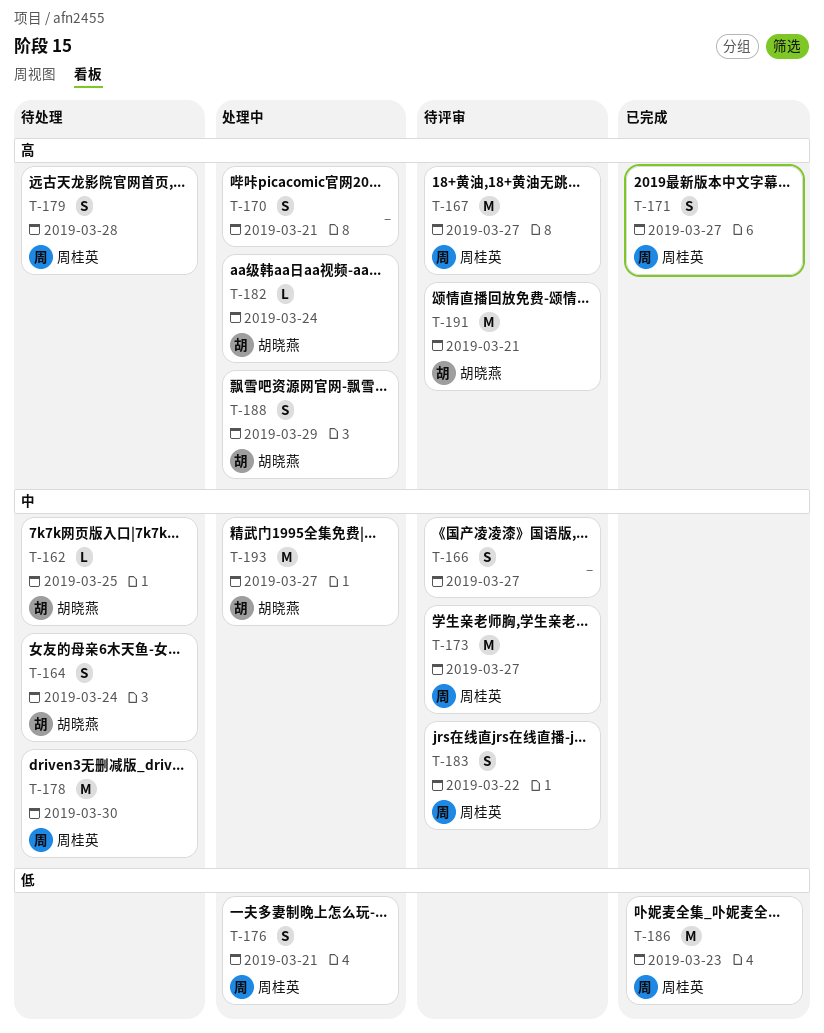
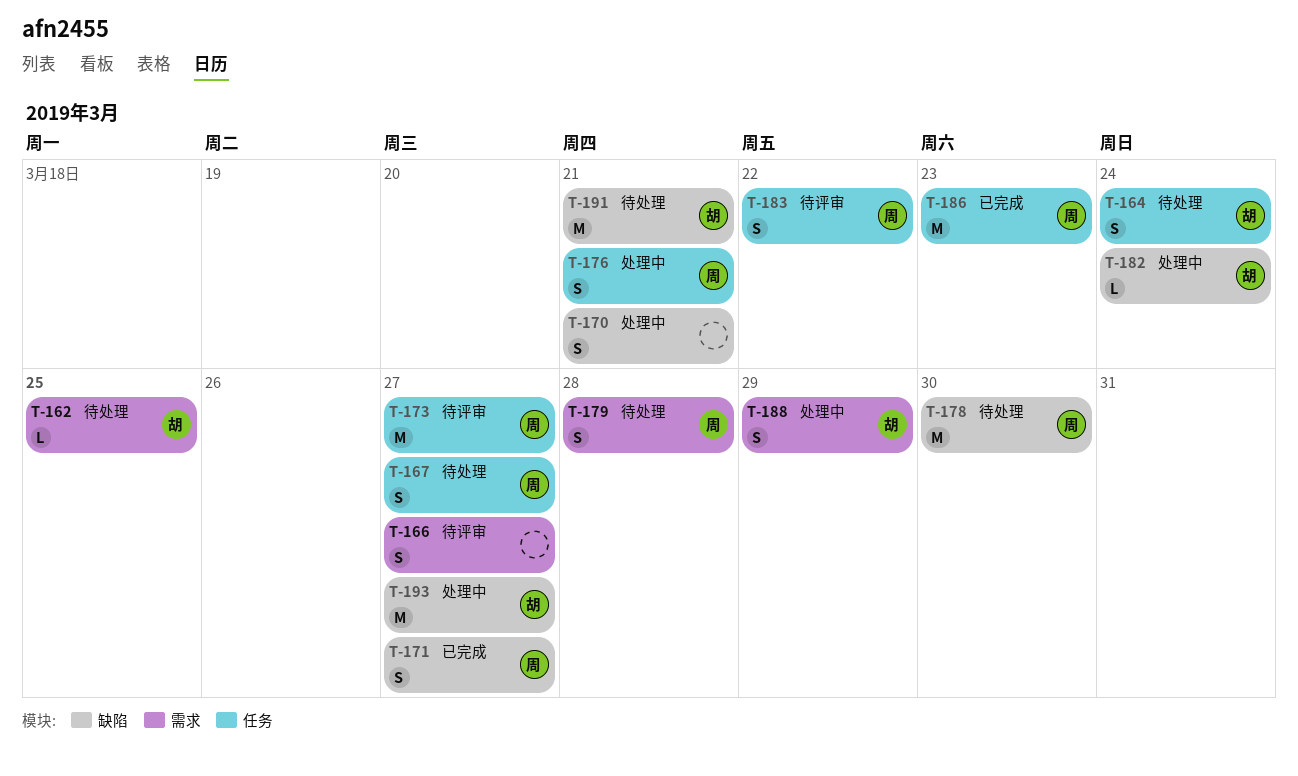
T-167, status: 待评审 -> 待处理
T-167, estimate: M -> S
T-191, status: 待评审 -> 待处理

